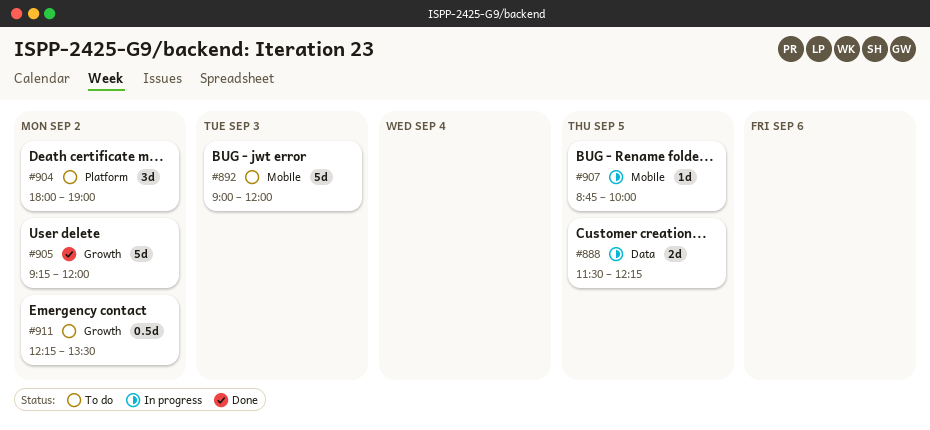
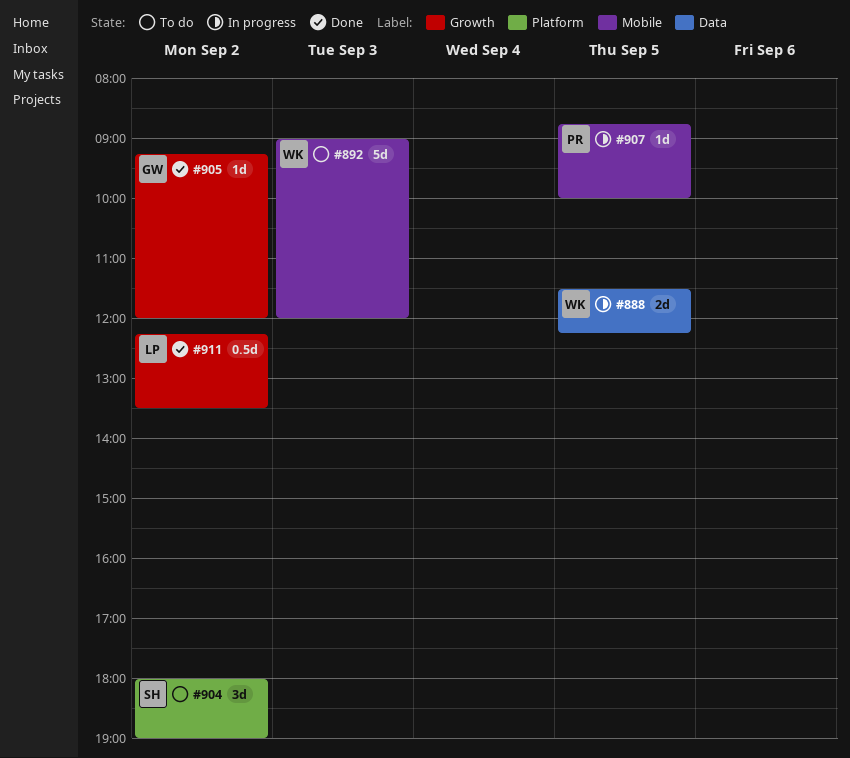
#905, estimate: 5d -> 1d
#911, status: To do -> Done

